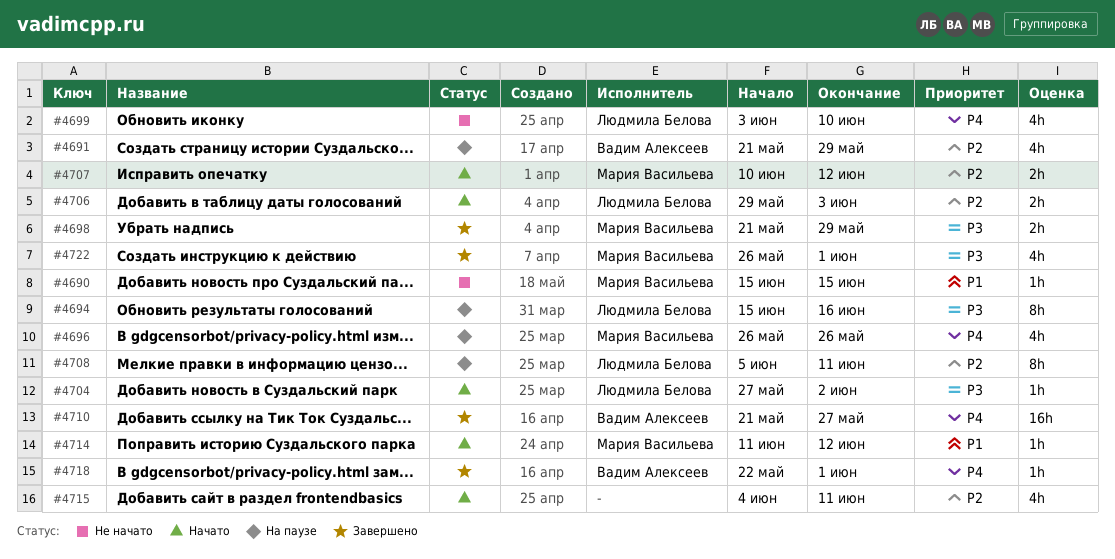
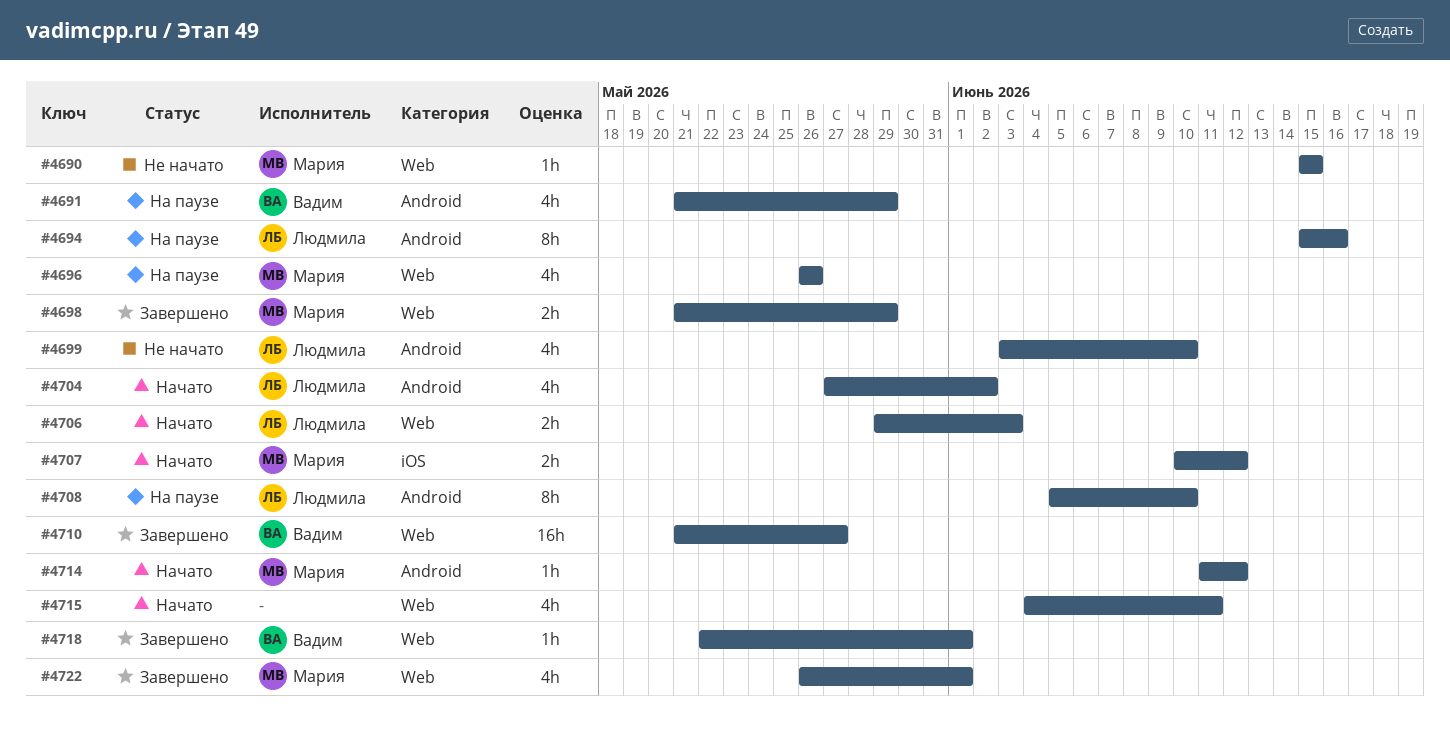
#4704, estimate: 1h -> 4h
#4708, due: Jun 11 -> Jun 10

